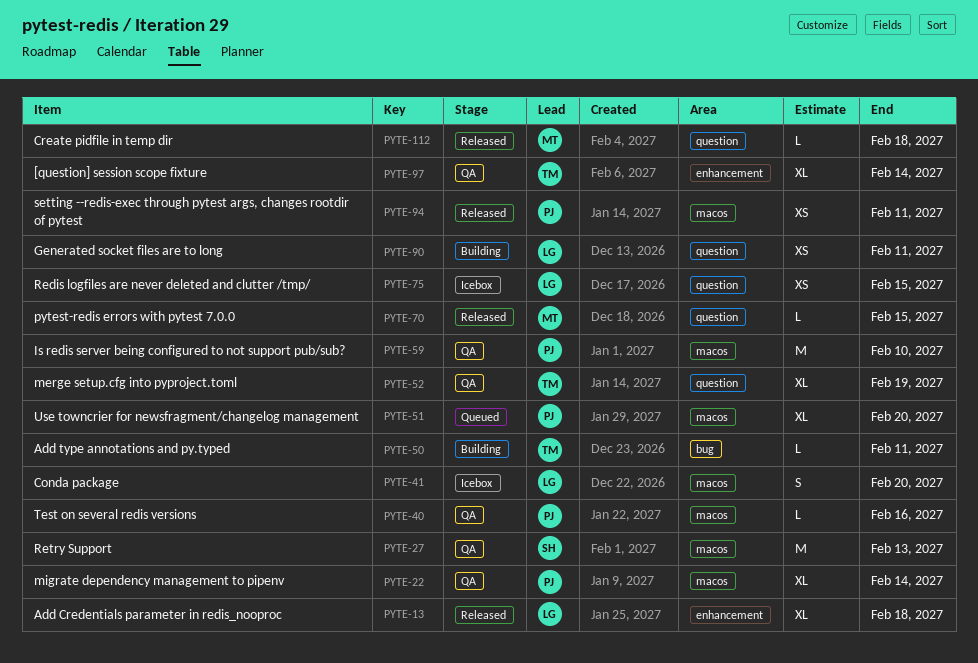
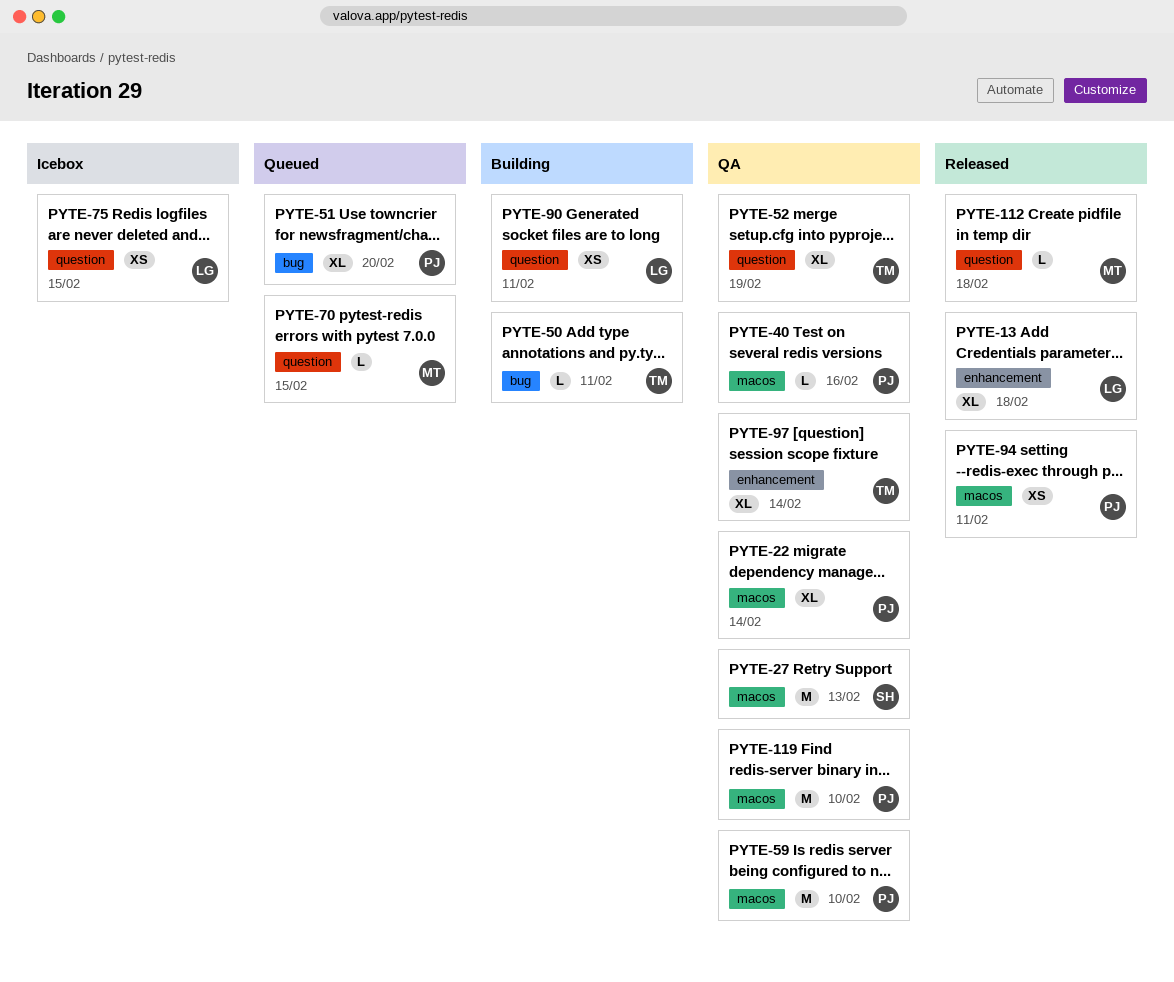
PYTE-41: present -> none
PYTE-51, label: macos -> bug
PYTE-70, status: Released -> Queued
PYTE-119: none -> present

